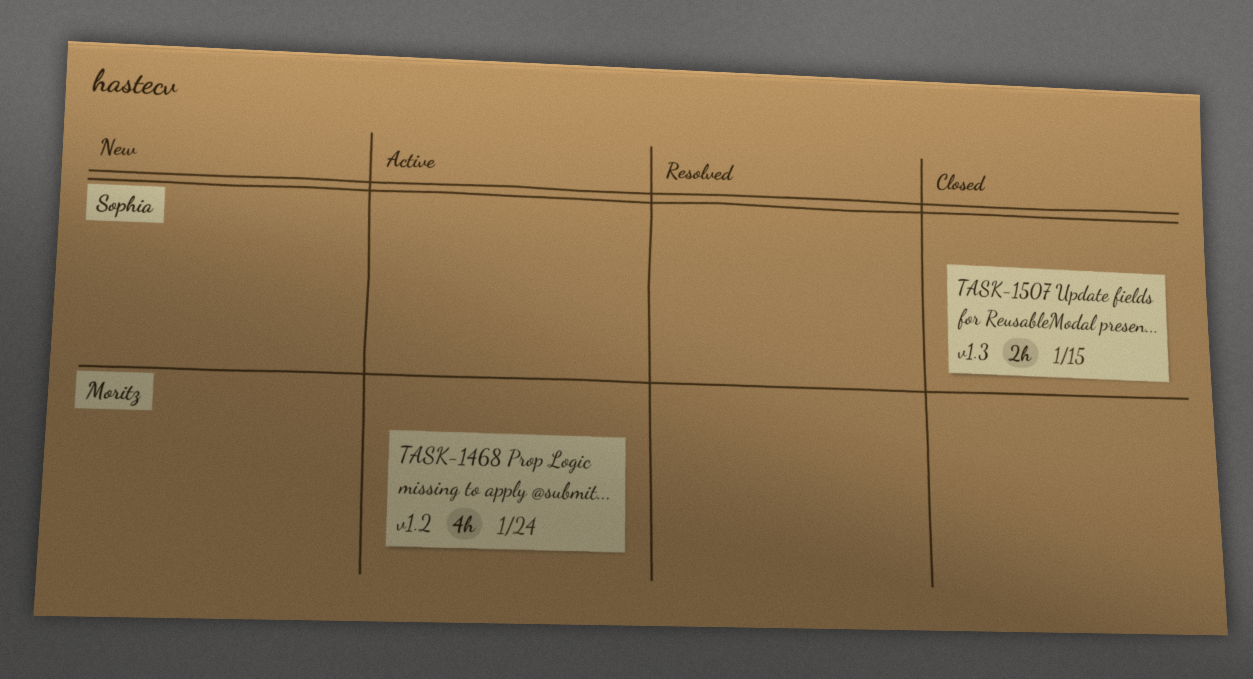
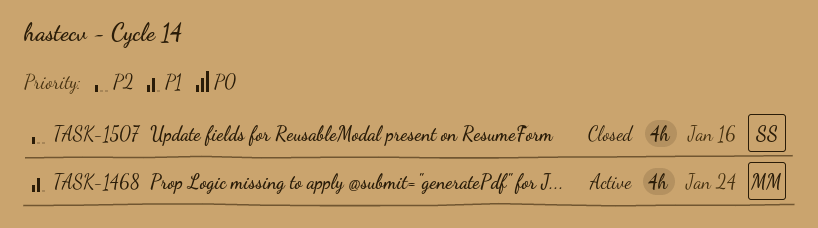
TASK-1507, estimate: 2h -> 4h
TASK-1507, due: Jan 15 -> Jan 16

